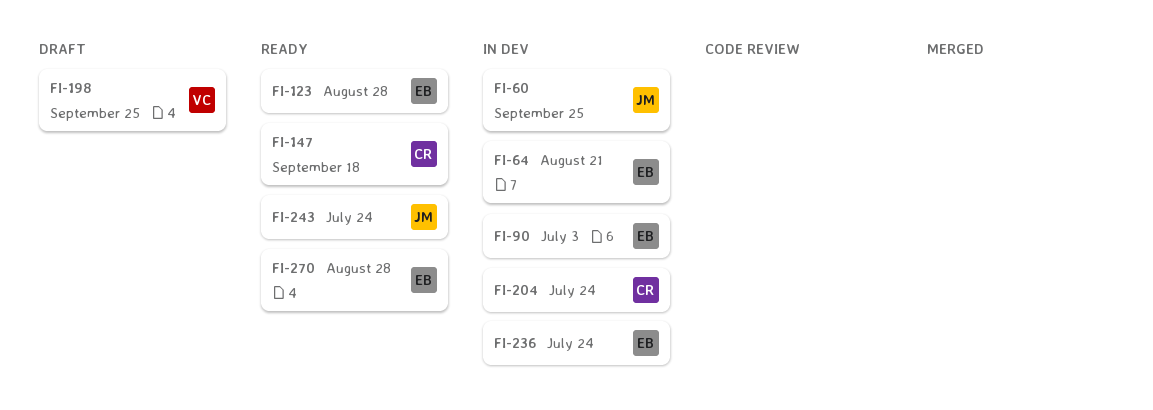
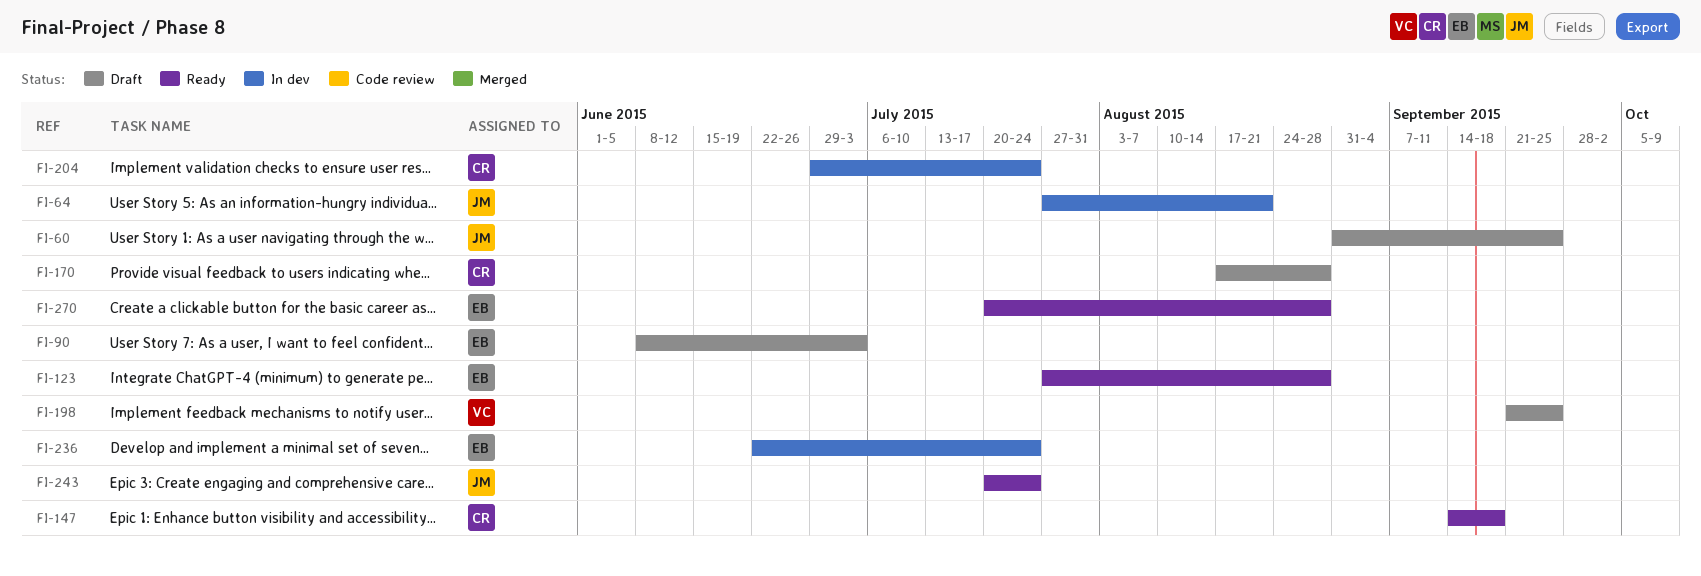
FI-60, status: In dev -> Draft
FI-64, owner: EB -> JM
FI-90, status: In dev -> Draft
FI-170: none -> present

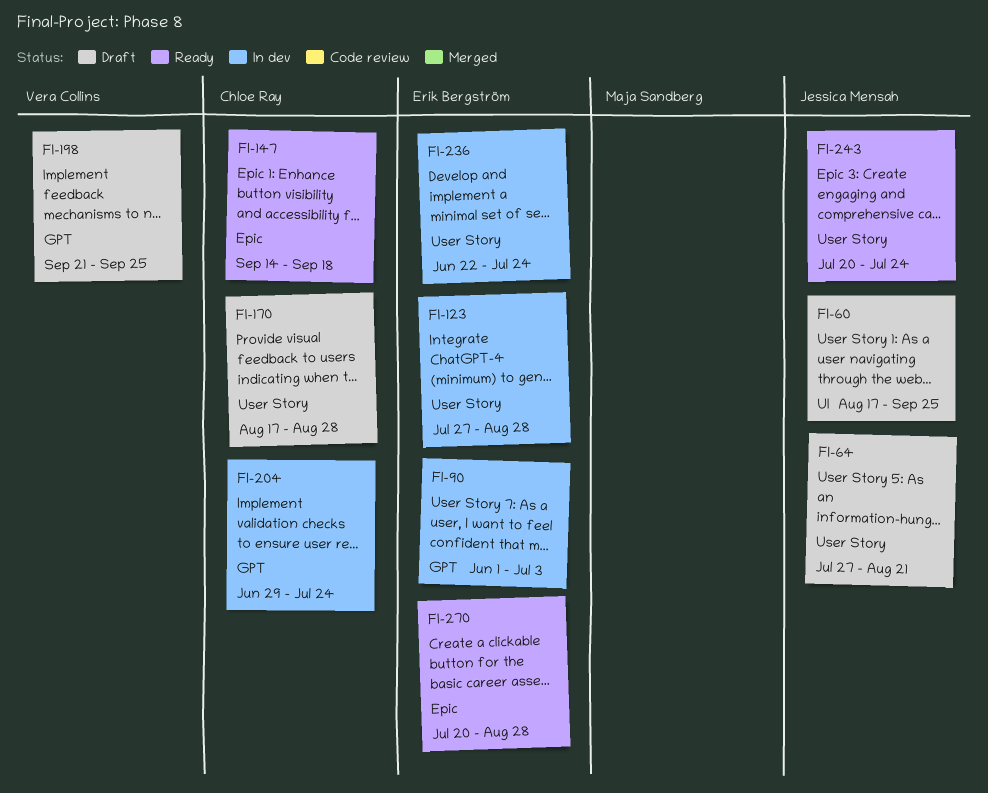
FI-60, start: Aug 31 -> Aug 17
FI-64, status: In dev -> Draft
FI-90, status: Draft -> In dev
FI-90, start: Jun 8 -> Jun 1
FI-123, status: Ready -> In dev

